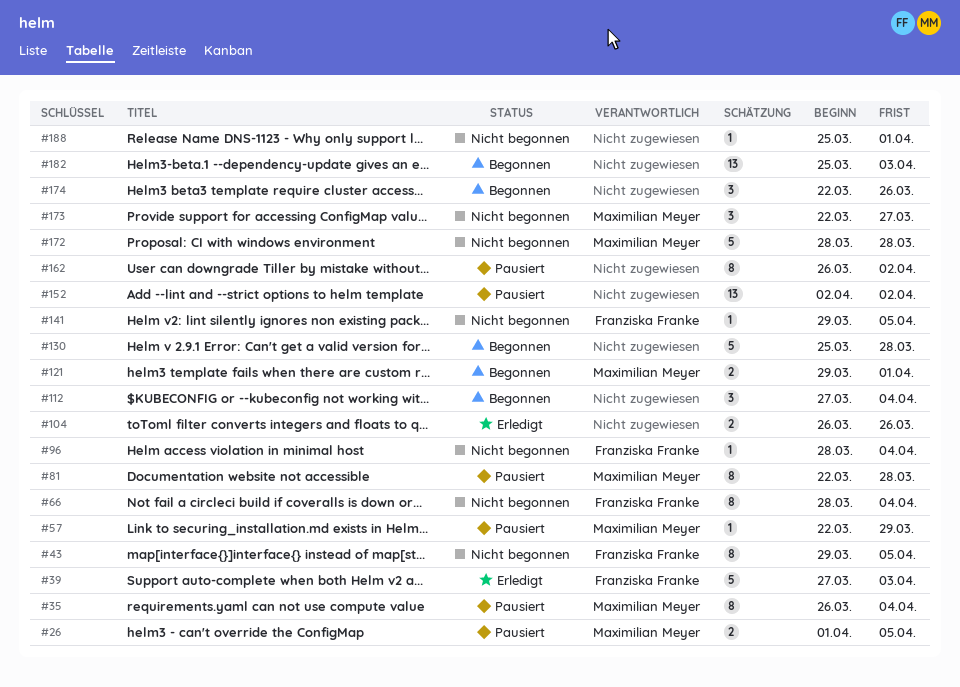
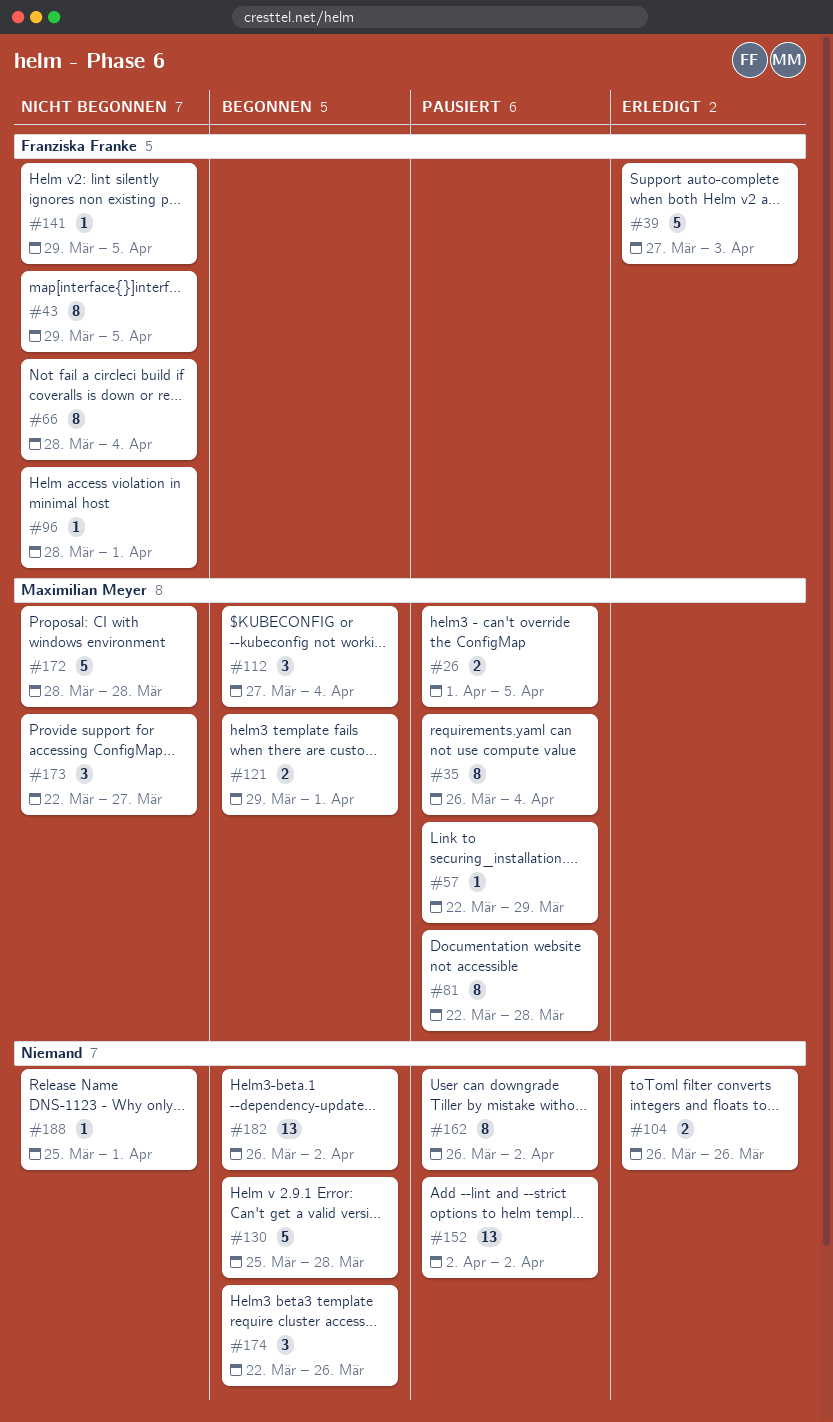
#96, due: Apr 4 -> Apr 1
#112, owner: none -> Maximilian Meyer
#182, start: Mar 25 -> Mar 26
#182, due: Apr 3 -> Apr 2

